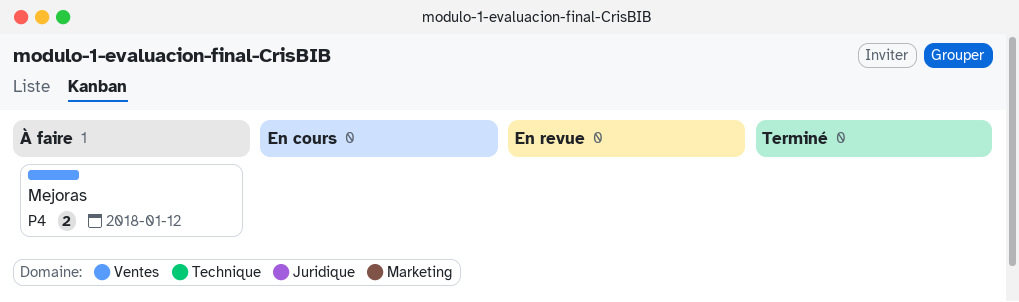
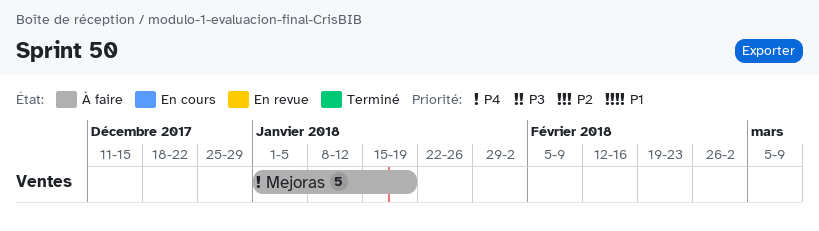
Mejoras, estimate: 2 -> 5
Mejoras, due: Jan 12 -> Jan 19

